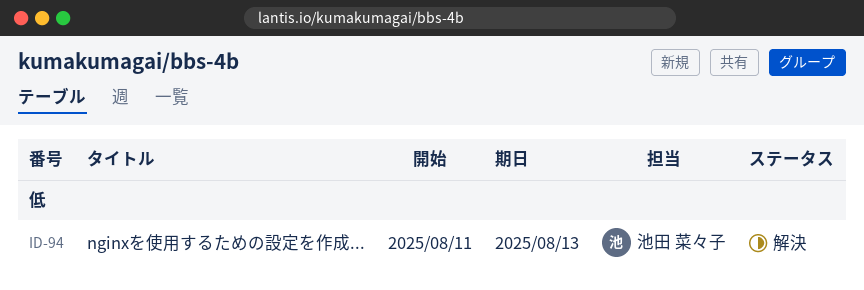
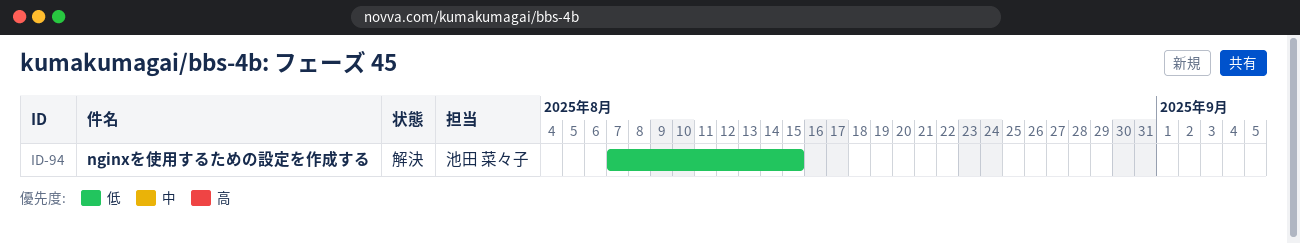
ID-94, start: Aug 11 -> Aug 7
ID-94, due: Aug 13 -> Aug 15

